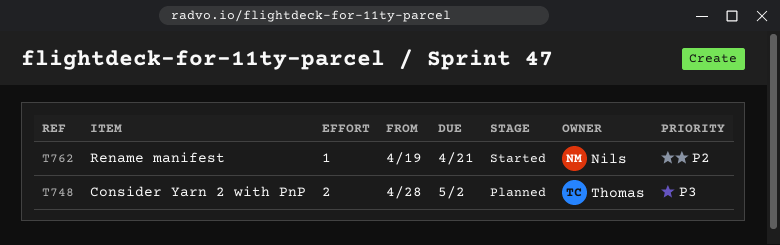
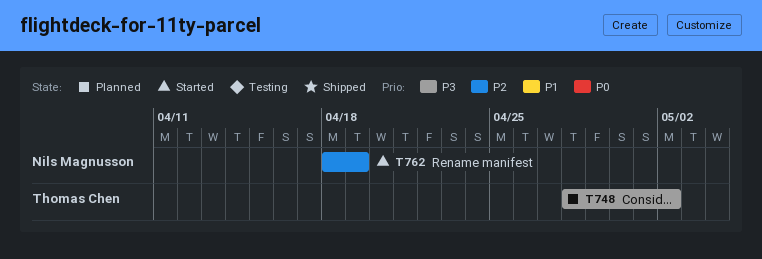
T762, start: Apr 19 -> Apr 18
T762, due: Apr 21 -> Apr 19

